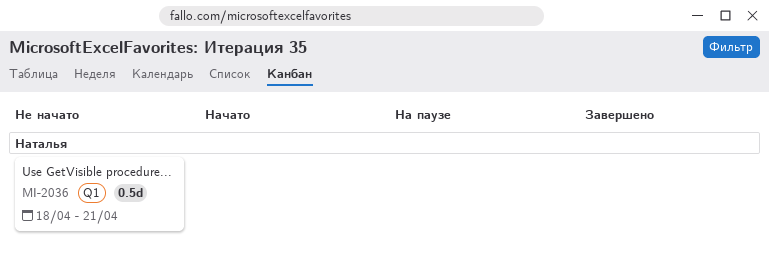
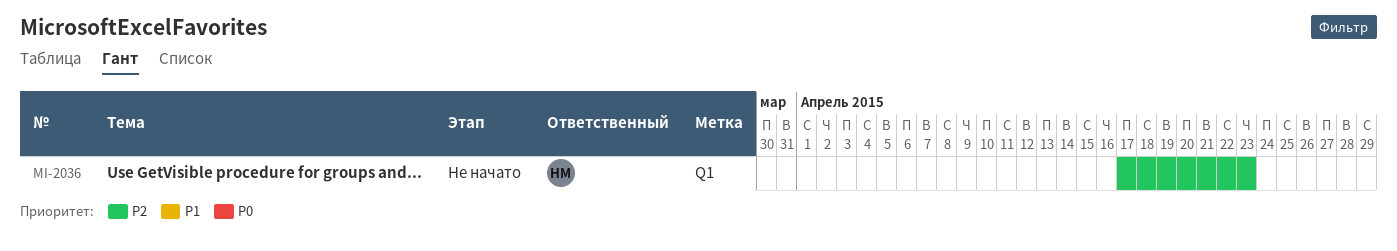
MI-2036, start: Apr 18 -> Apr 17
MI-2036, due: Apr 21 -> Apr 23

